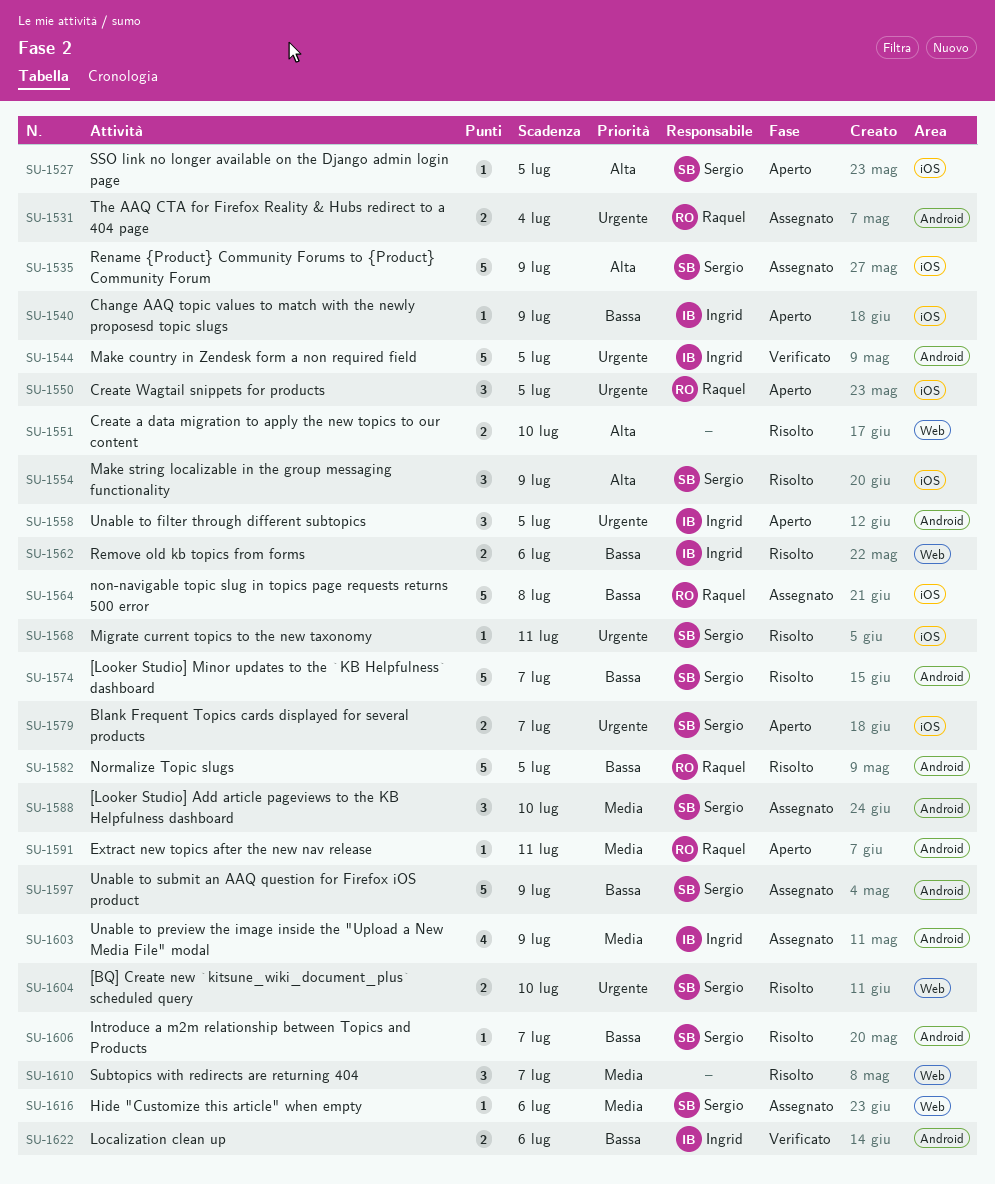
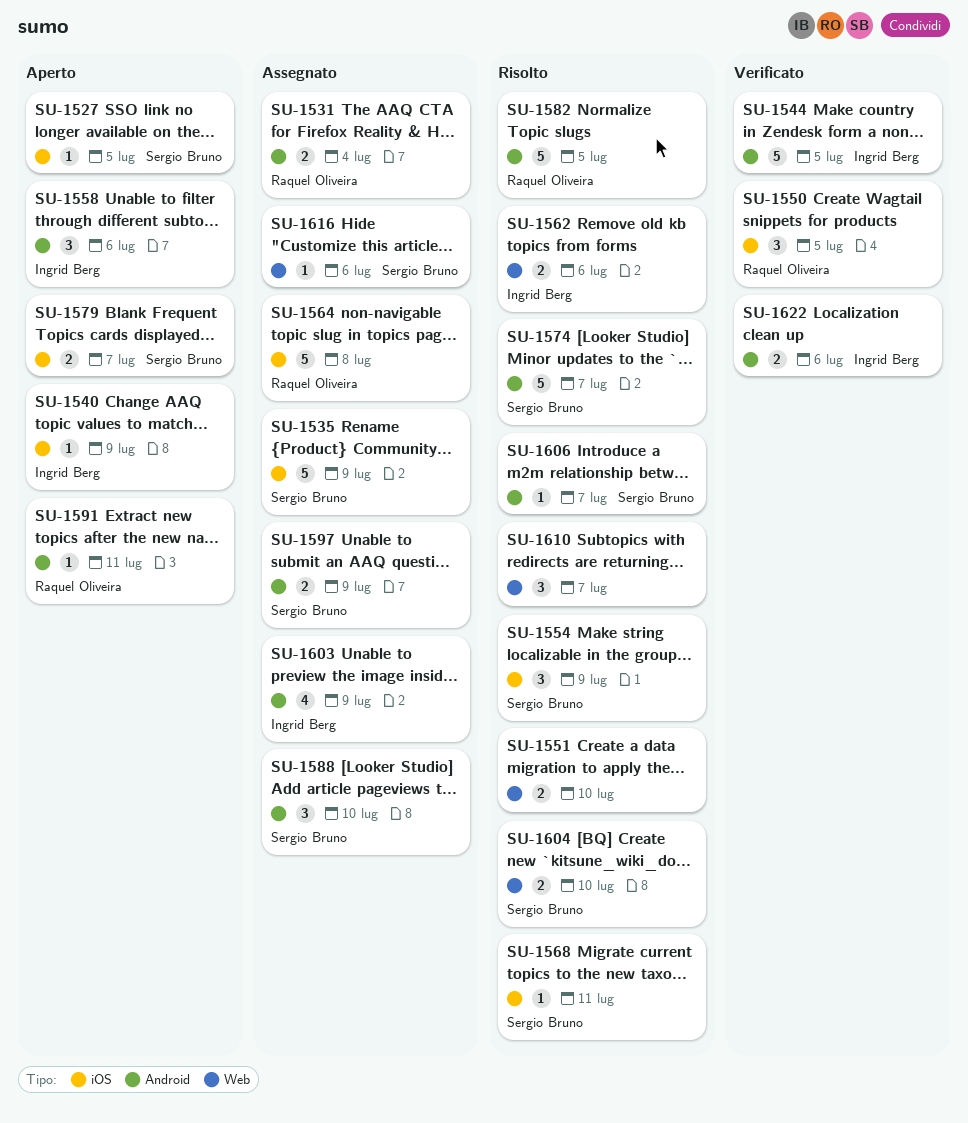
SU-1550, status: Aperto -> Verificato
SU-1558, due: Jul 5 -> Jul 6
SU-1597, estimate: 5 -> 2

